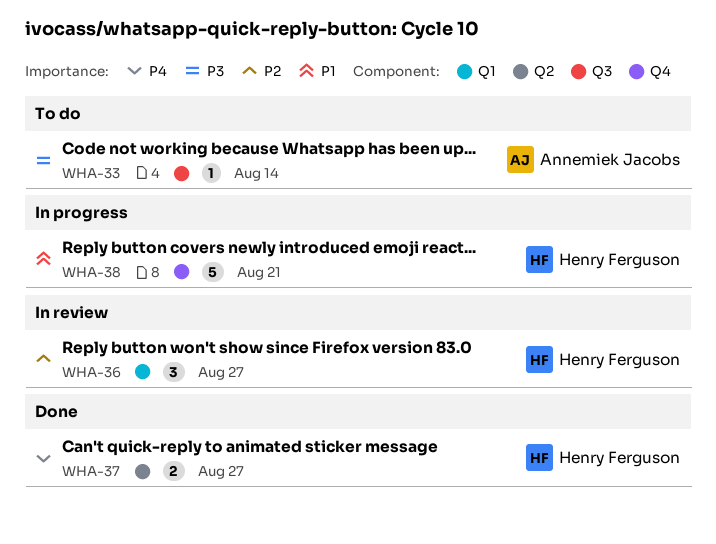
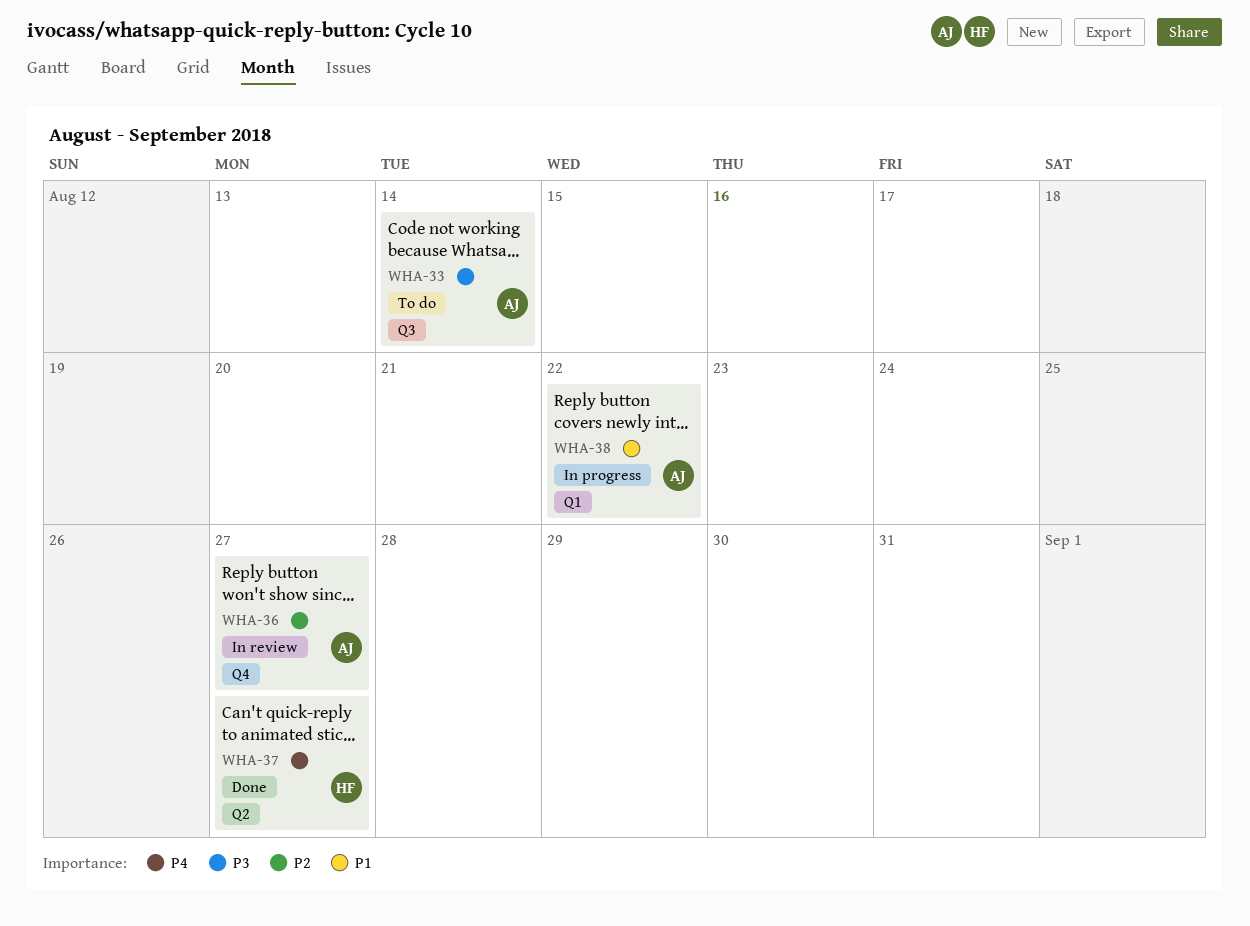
WHA-36, owner: Henry Ferguson -> Annemiek Jacobs
WHA-36, label: Q1 -> Q4
WHA-38, owner: Henry Ferguson -> Annemiek Jacobs
WHA-38, label: Q4 -> Q1
WHA-38, due: Aug 21 -> Aug 22

